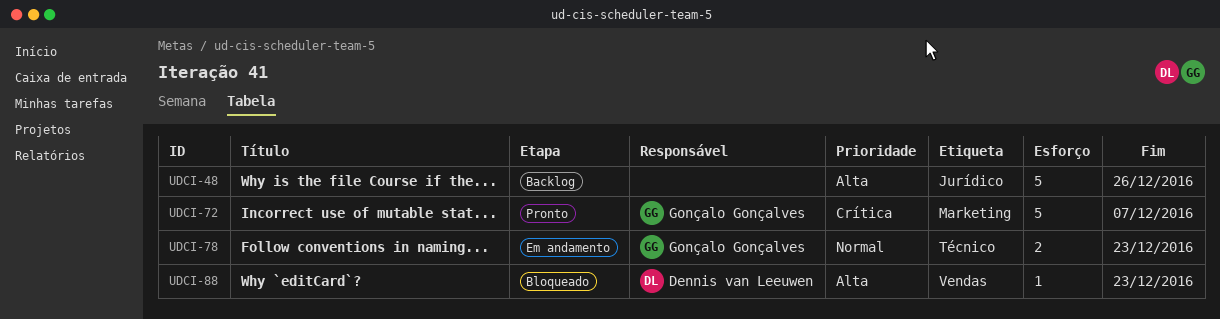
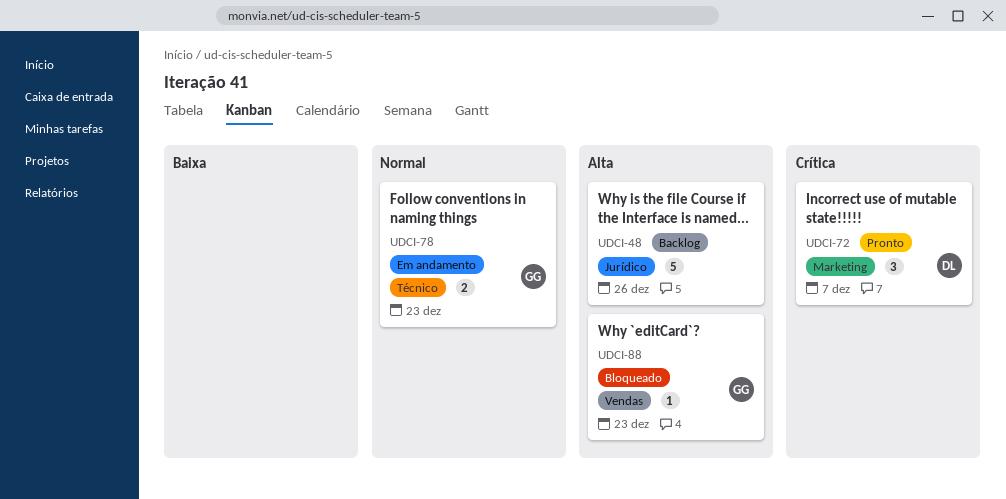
UDCI-72, owner: Gonçalo Gonçalves -> Dennis van Leeuwen
UDCI-72, estimate: 5 -> 3
UDCI-88, owner: Dennis van Leeuwen -> Gonçalo Gonçalves

